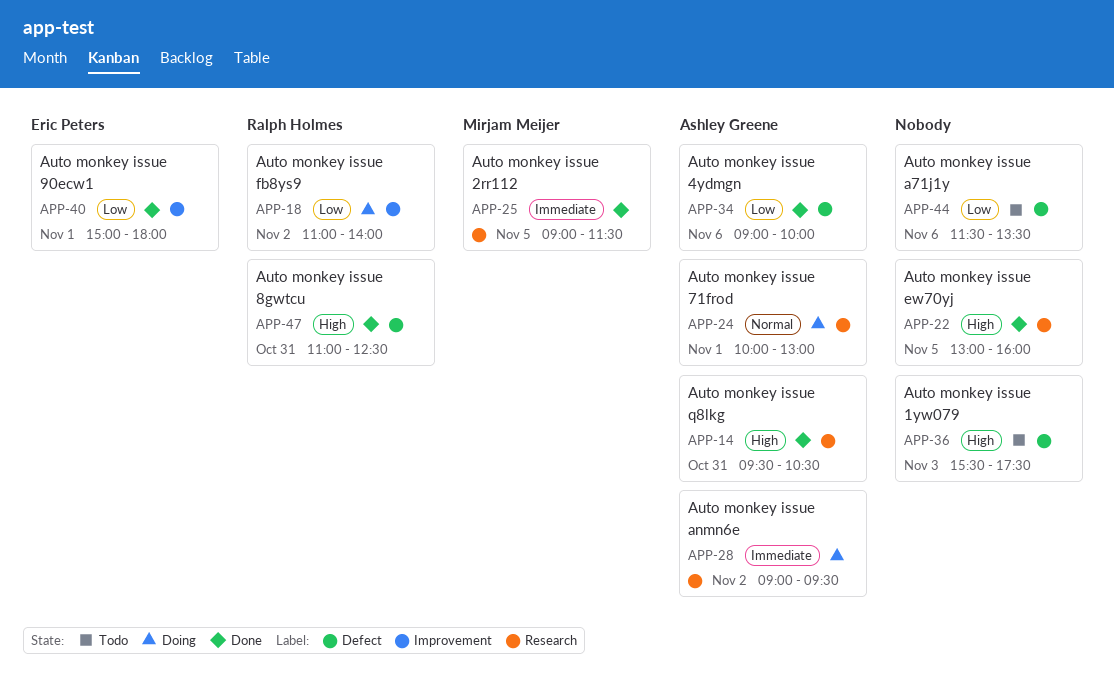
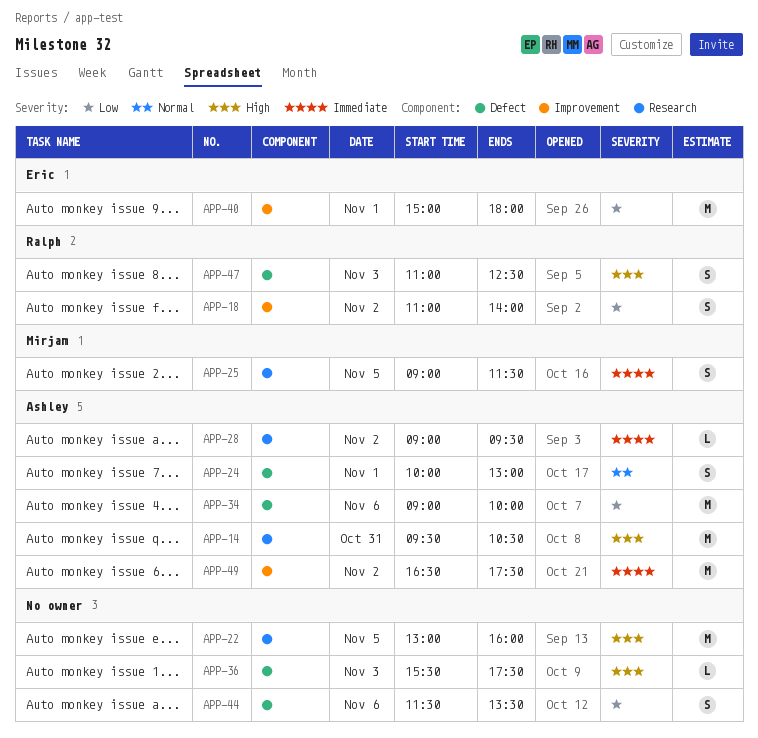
APP-24, label: Research -> Defect
APP-47, day: Oct 31 -> Nov 3
APP-49: none -> present

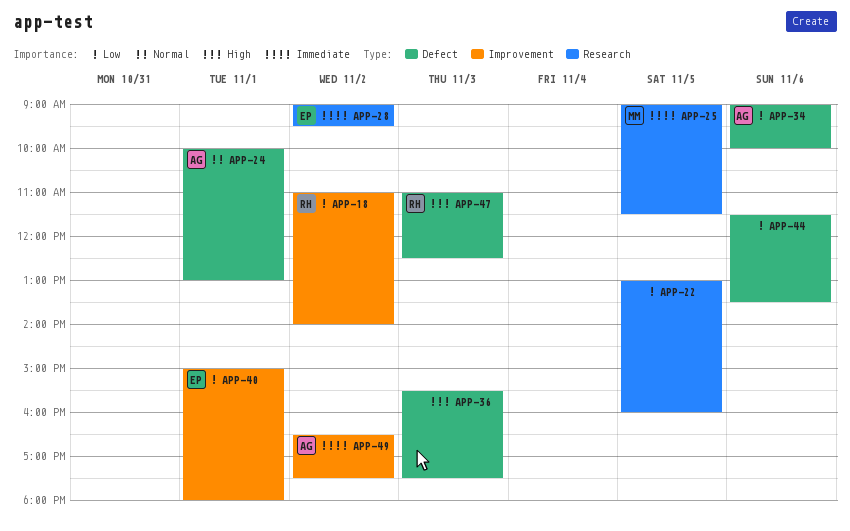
APP-14: present -> none
APP-22, priority: High -> Low
APP-28, owner: Ashley -> Eric

